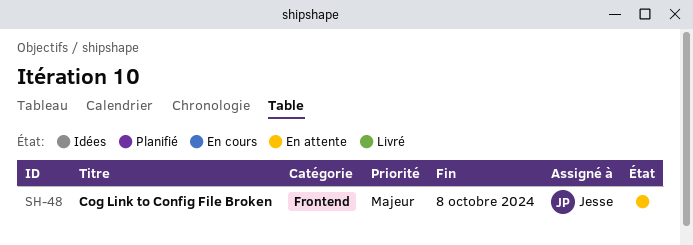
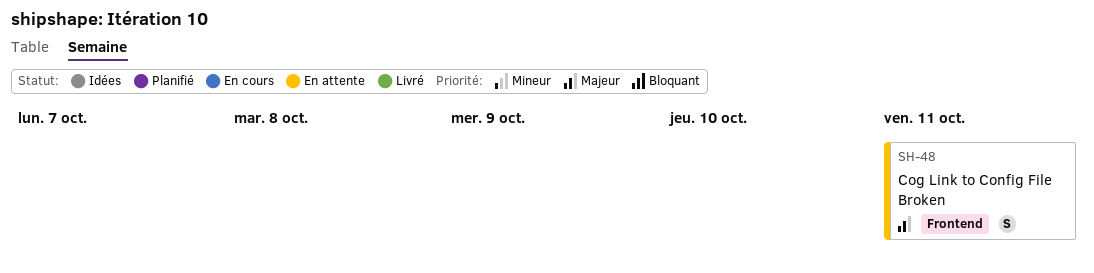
SH-48, due: Oct 8 -> Oct 11

